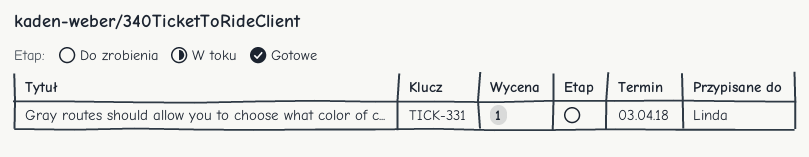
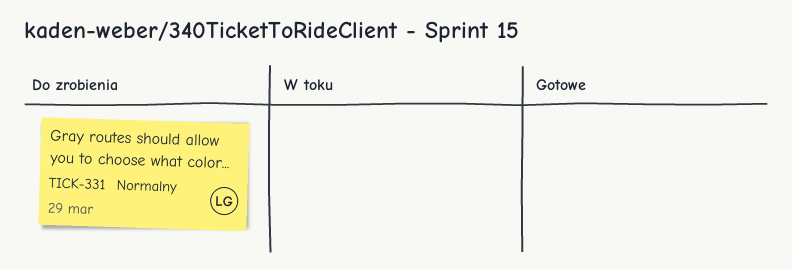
TICK-331, due: Apr 3 -> Mar 29

